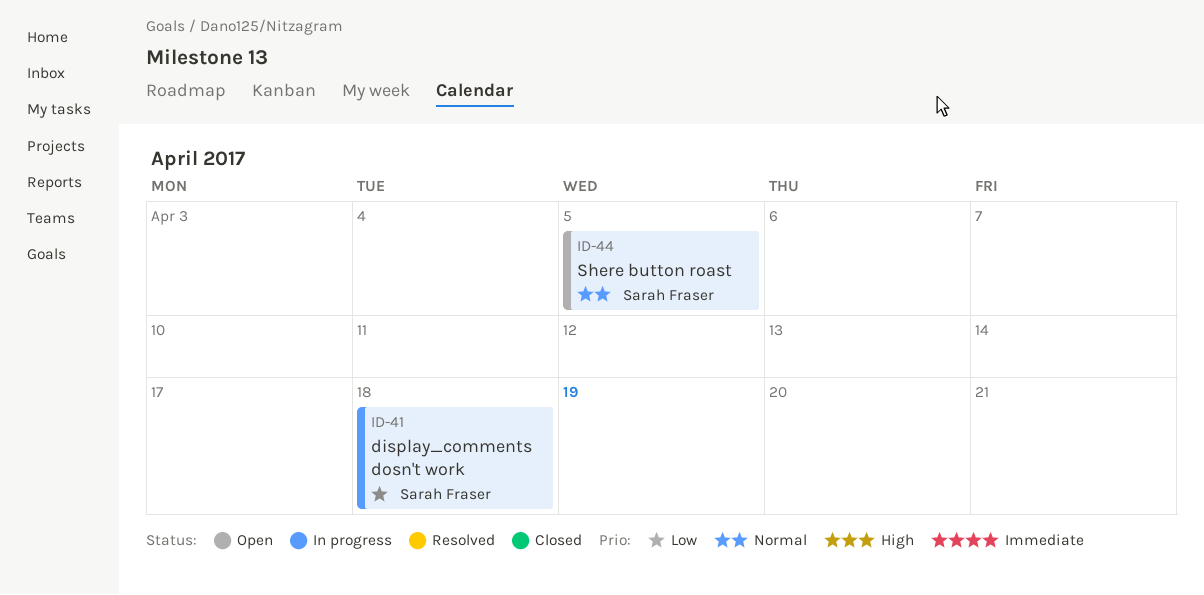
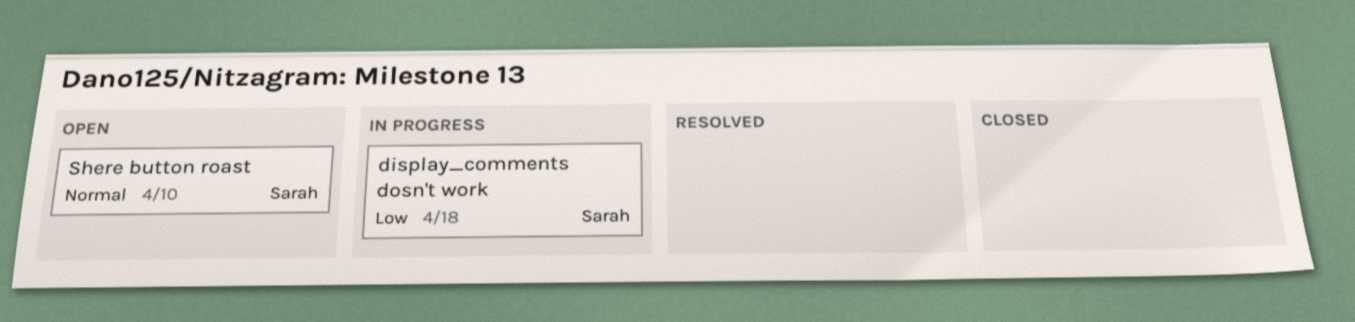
Shere button roast, due: Apr 5 -> Apr 10

